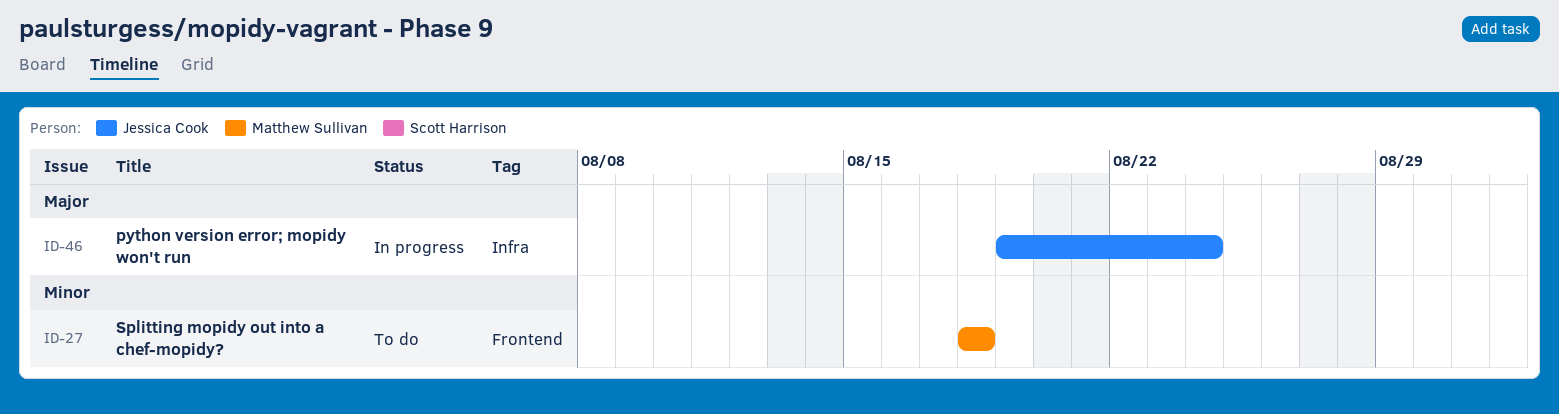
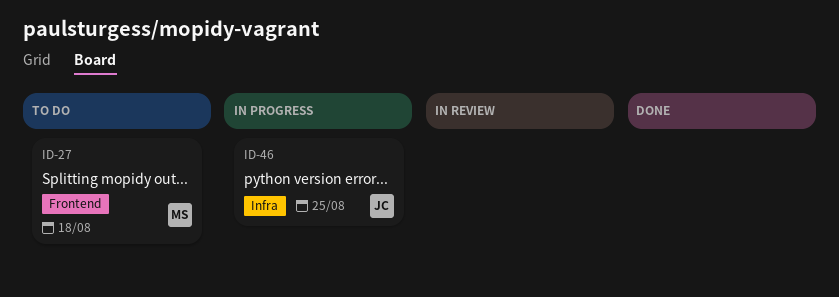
ID-46, due: Aug 24 -> Aug 25

